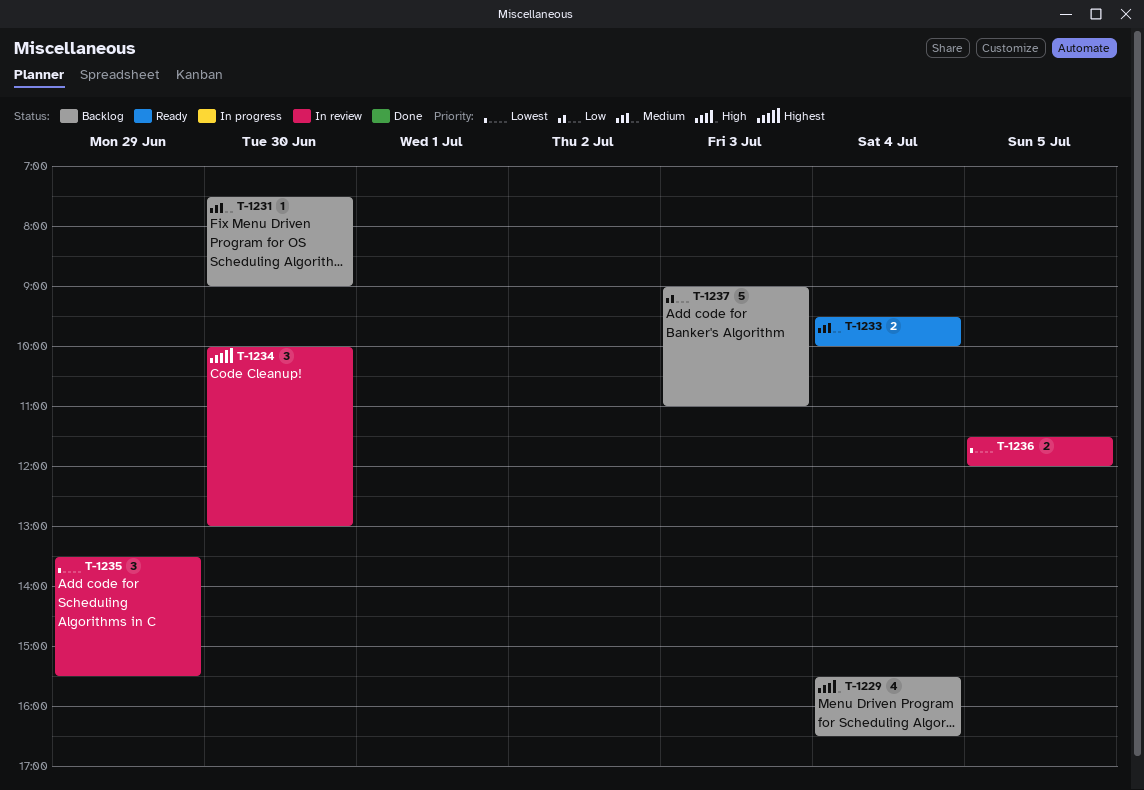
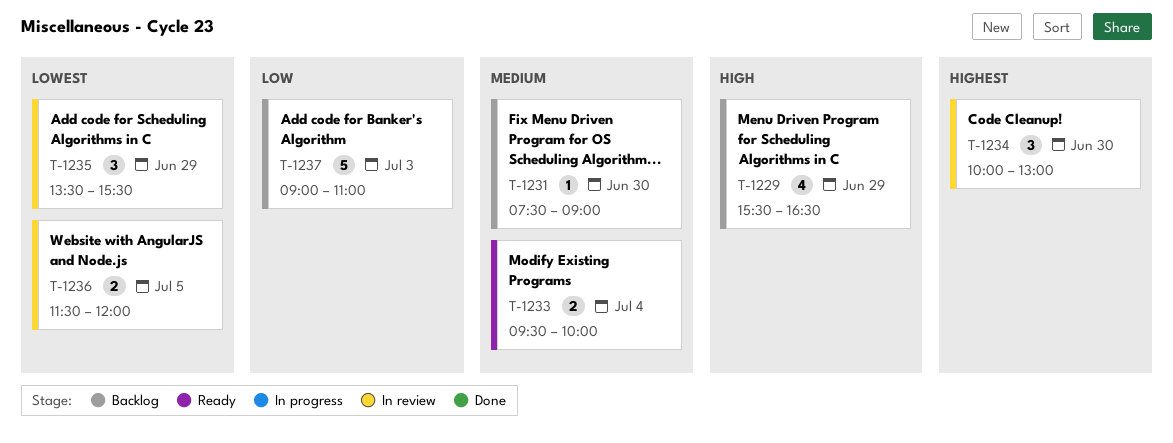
T-1229, day: Jul 4 -> Jun 29

